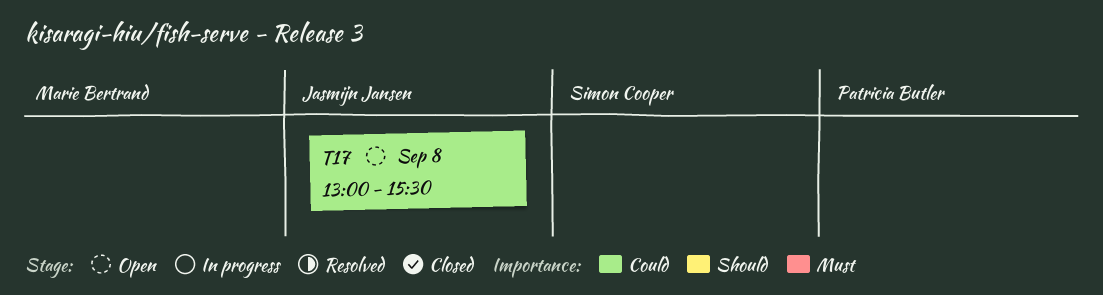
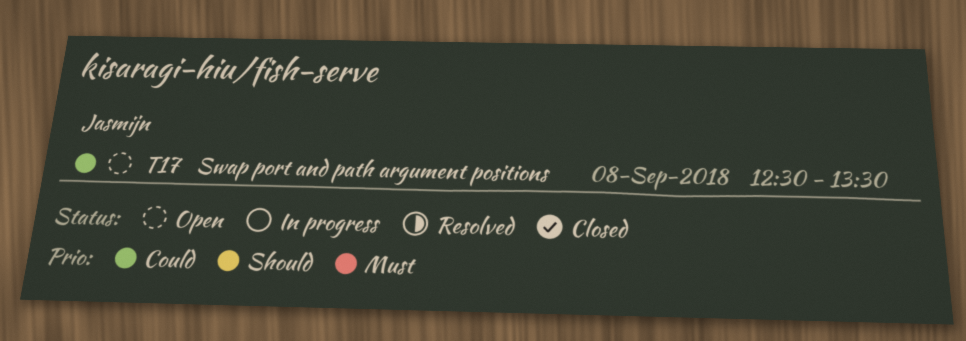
T17, begins: 13:00 -> 12:30
T17, ends: 15:30 -> 13:30

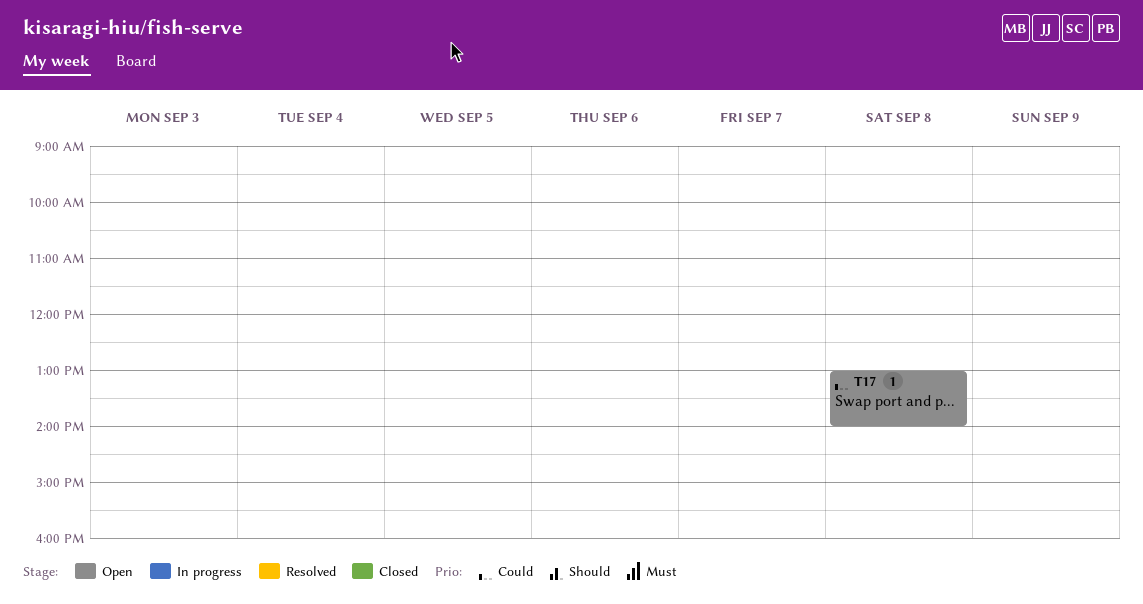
T17, begins: 12:30 -> 13:00
T17, ends: 13:30 -> 14:00

